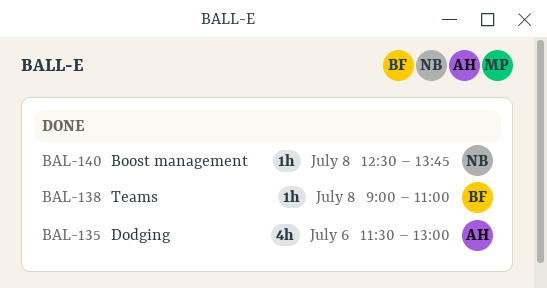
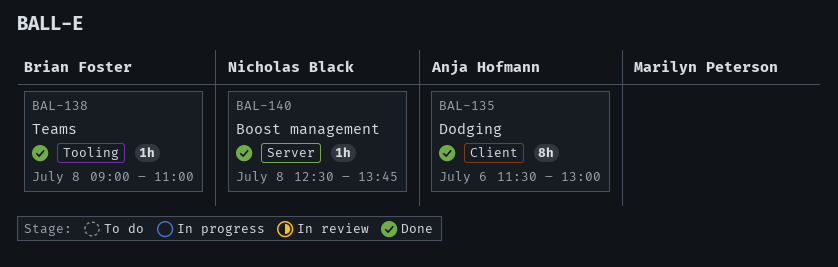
BAL-135, estimate: 4h -> 8h

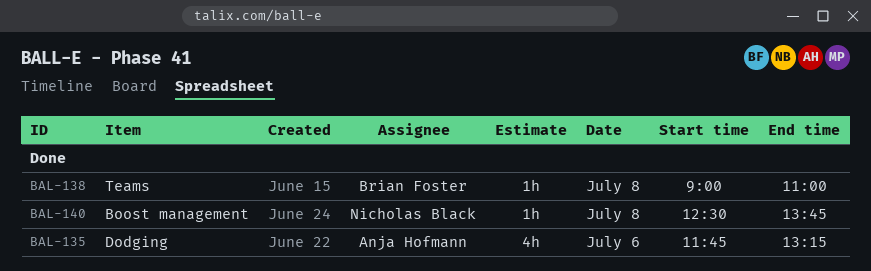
BAL-135, estimate: 8h -> 4h
BAL-135, begins: 11:30 -> 11:45
BAL-135, ends: 13:00 -> 13:15

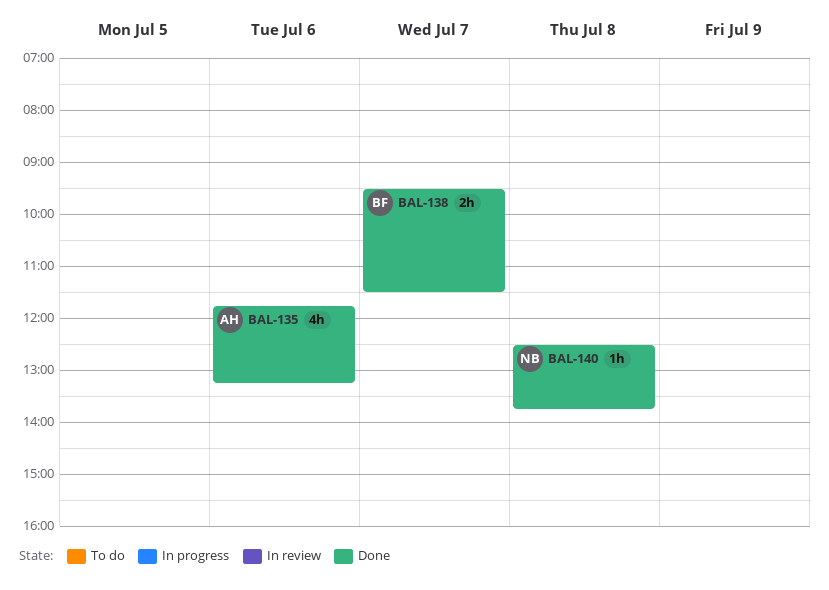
BAL-138, estimate: 1h -> 2h
BAL-138, day: Jul 8 -> Jul 7
BAL-138, begins: 09:00 -> 09:30
BAL-138, ends: 11:00 -> 11:30

